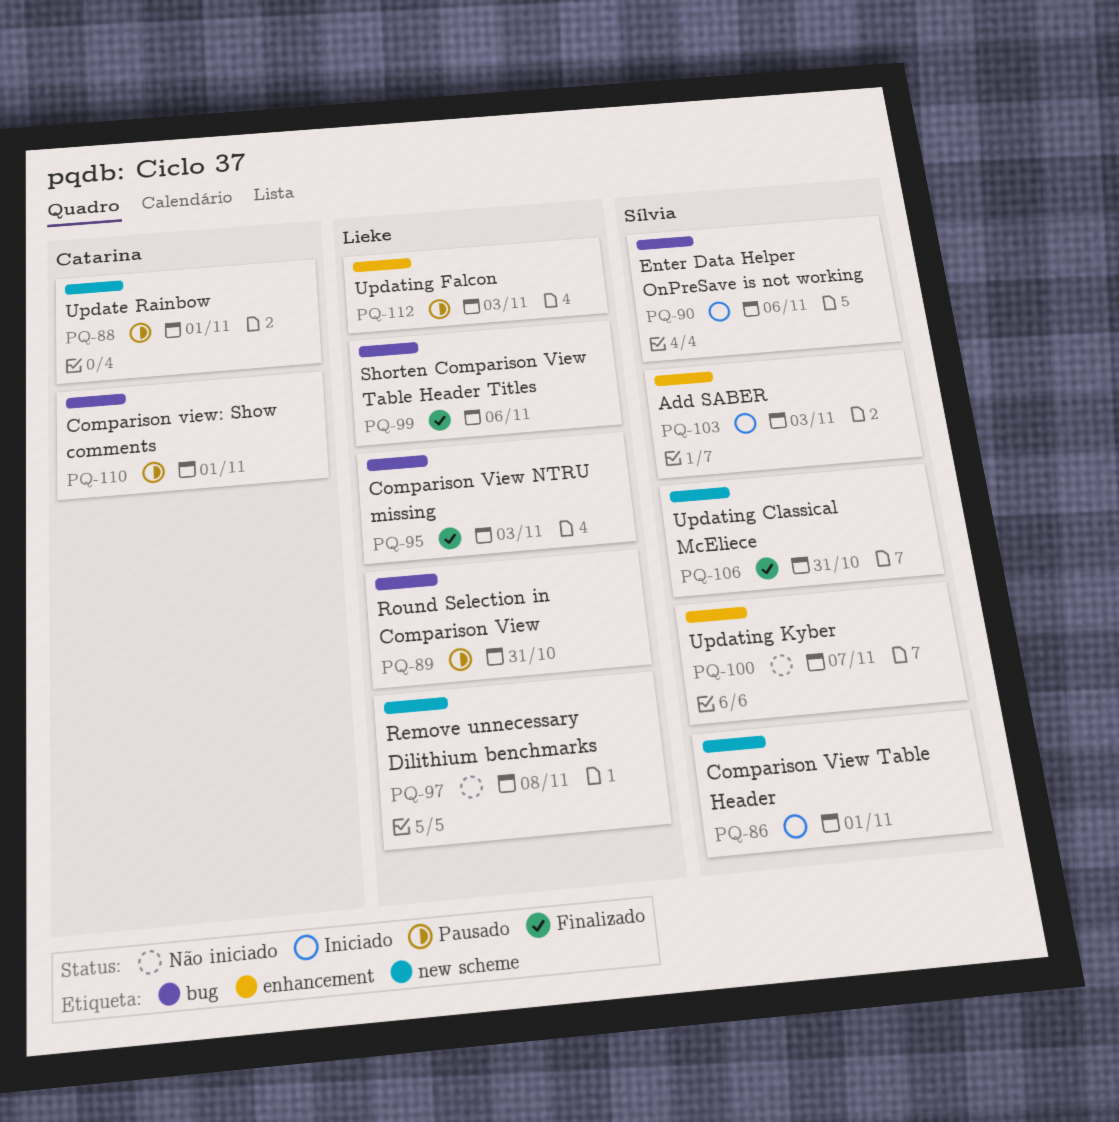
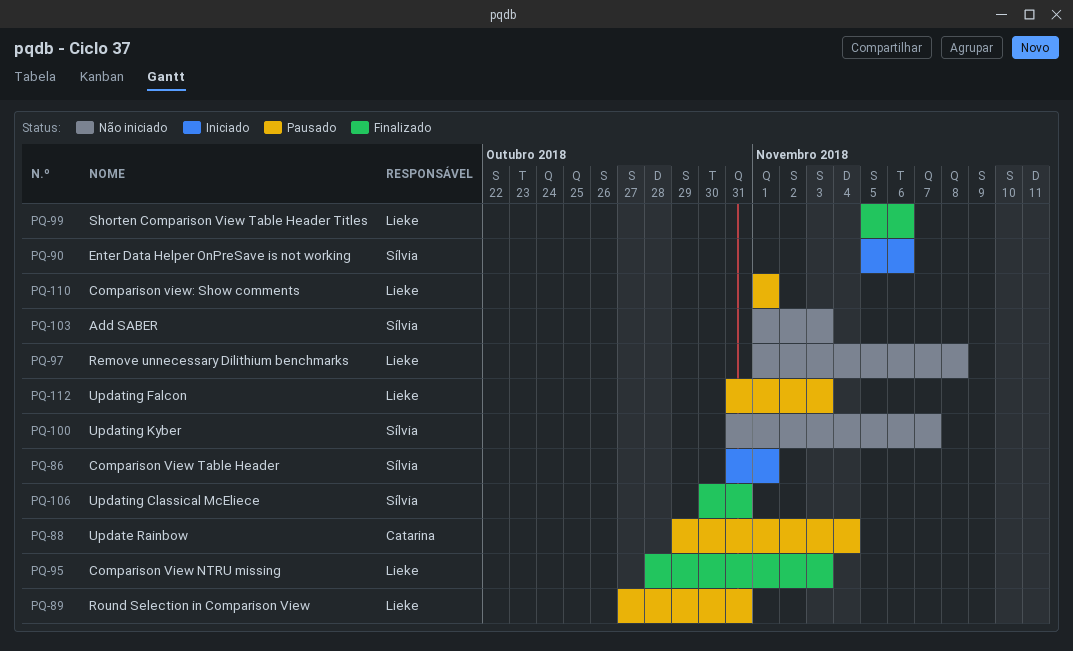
PQ-88, due: Nov 1 -> Nov 4
PQ-103, status: Iniciado -> Não iniciado
PQ-110, owner: Catarina -> Lieke

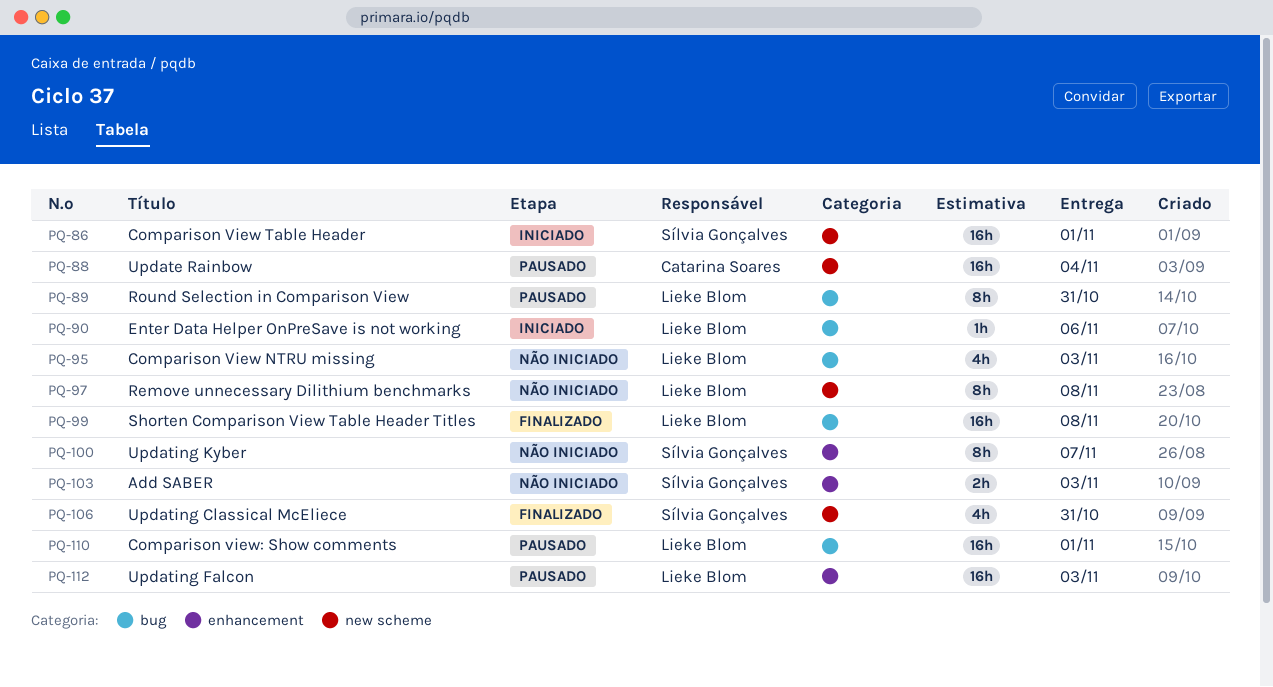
PQ-90, owner: Sílvia Gonçalves -> Lieke Blom
PQ-95, status: Finalizado -> Não iniciado
PQ-99, due: Nov 6 -> Nov 8

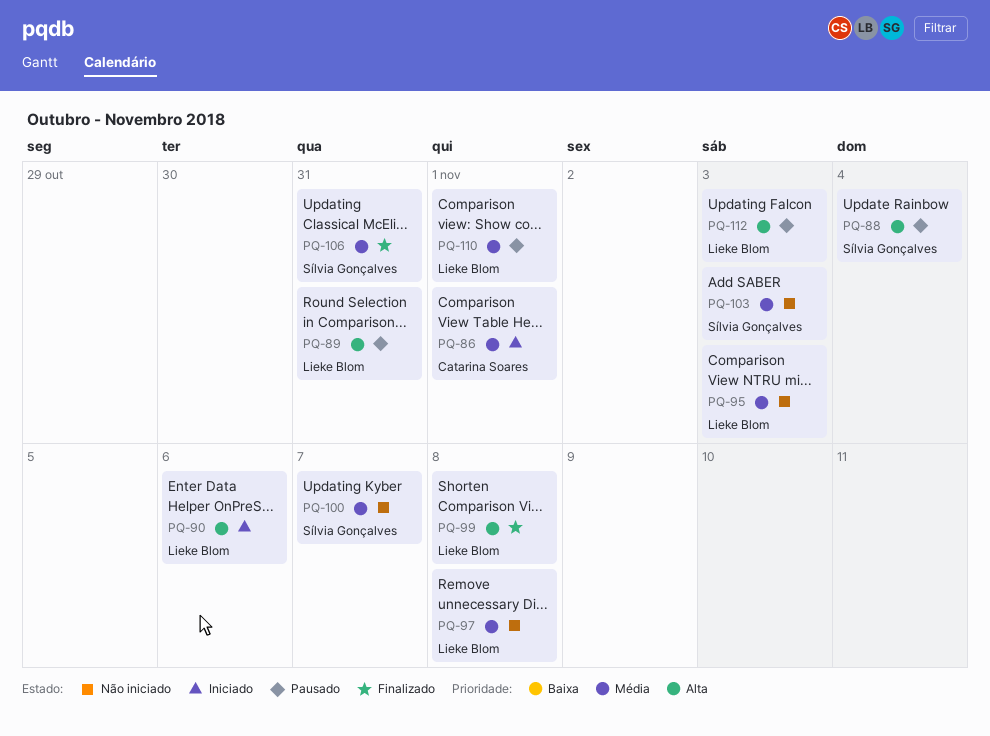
PQ-86, owner: Sílvia Gonçalves -> Catarina Soares
PQ-88, owner: Catarina Soares -> Sílvia Gonçalves

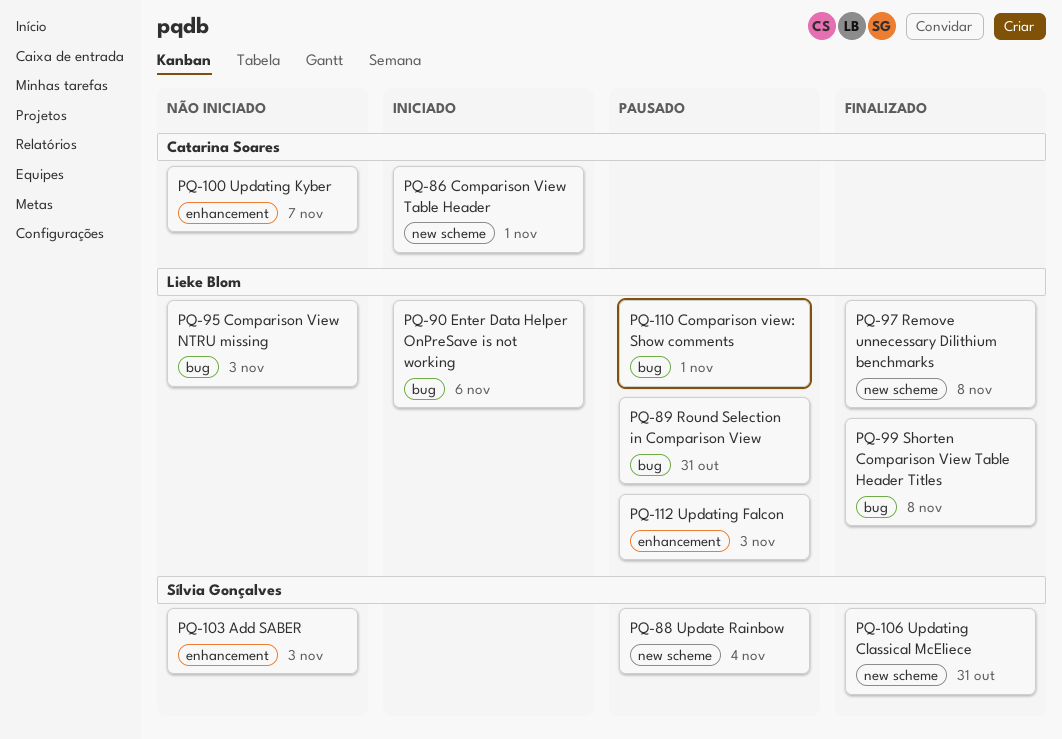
PQ-97, status: Não iniciado -> Finalizado
PQ-100, owner: Sílvia Gonçalves -> Catarina Soares

